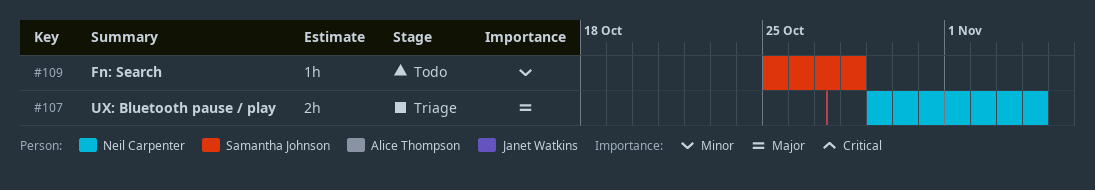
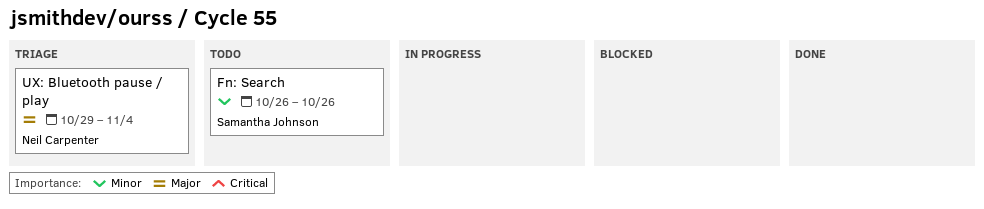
Fn: Search, start: Oct 25 -> Oct 26
Fn: Search, due: Oct 28 -> Oct 26

